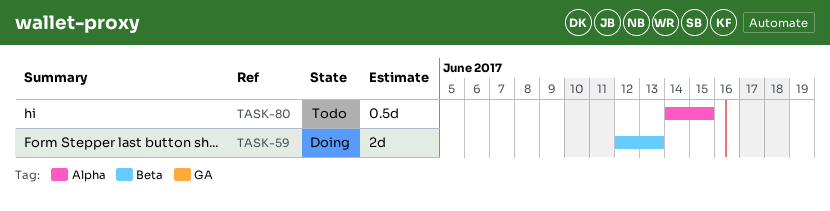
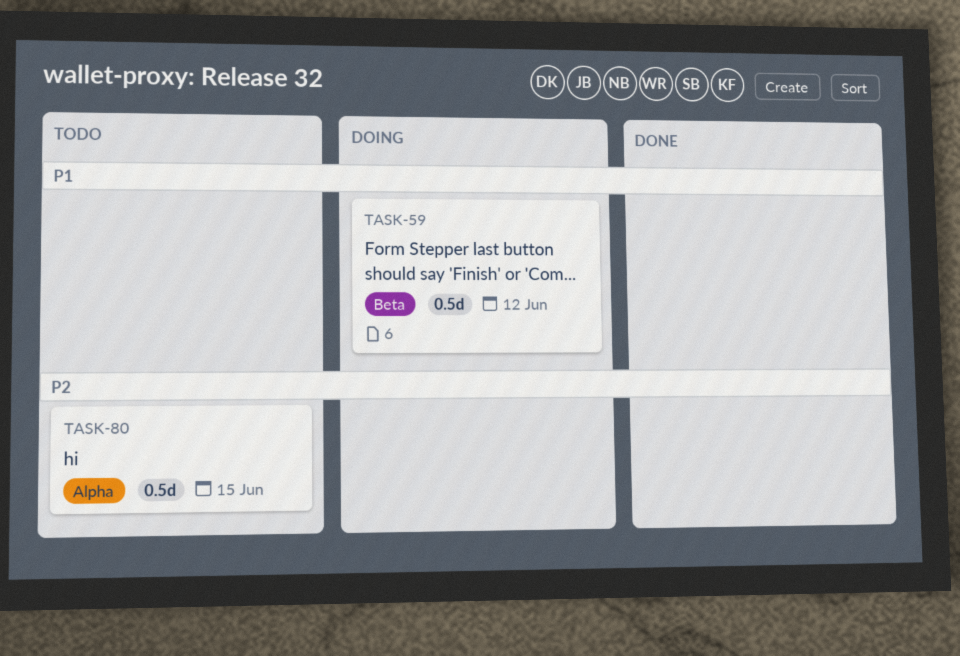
TASK-59, estimate: 2d -> 0.5d
TASK-59, due: Jun 13 -> Jun 12

